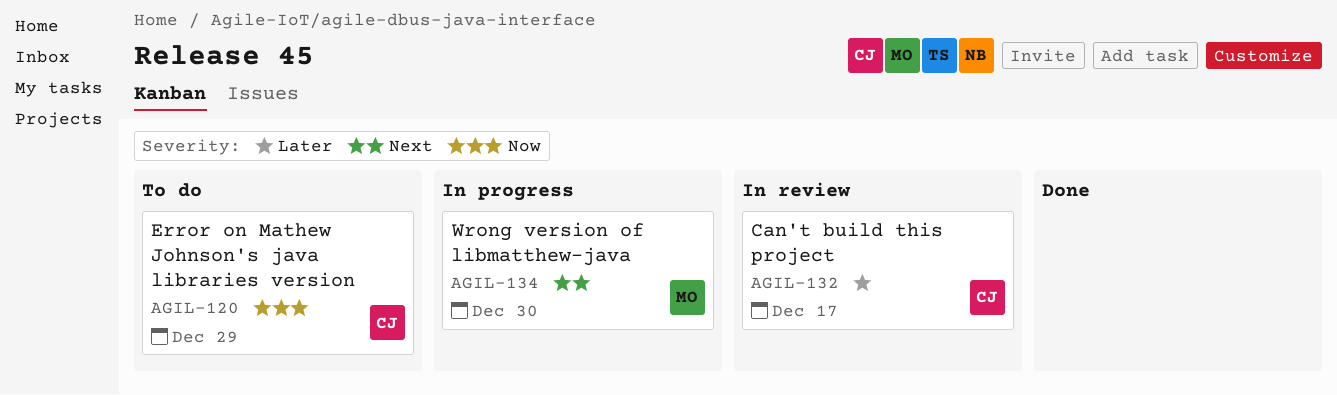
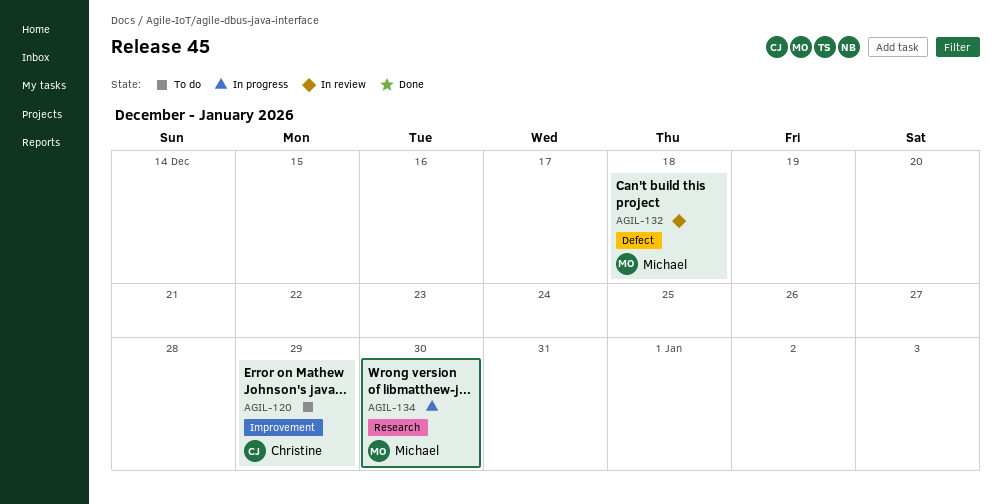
AGIL-132, owner: Christine -> Michael
AGIL-132, due: Dec 17 -> Dec 18

